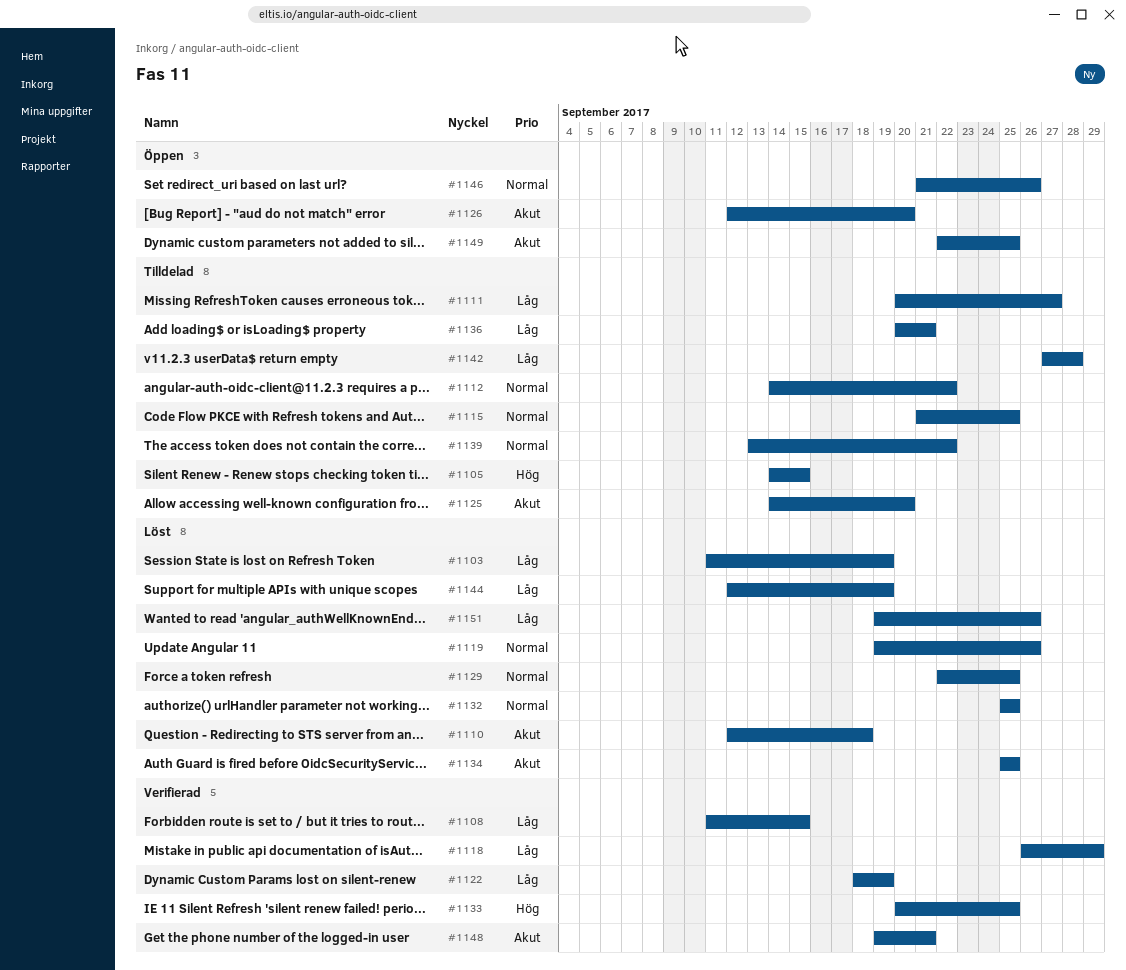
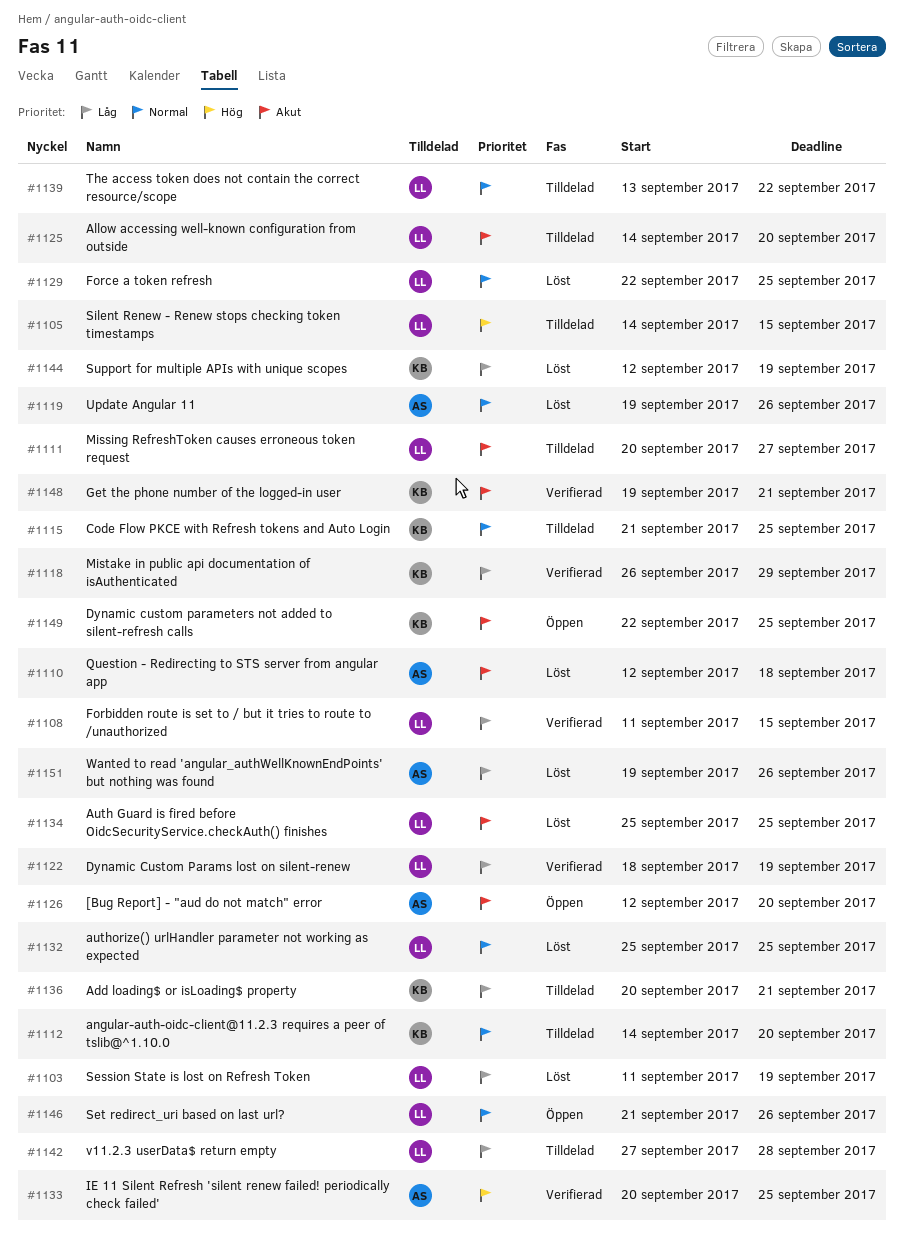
#1111, priority: Låg -> Akut
#1112, due: Sep 22 -> Sep 20

